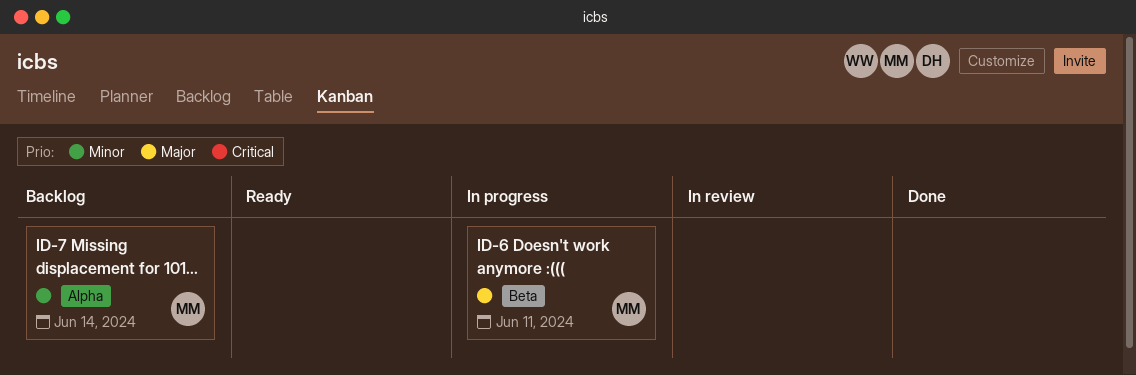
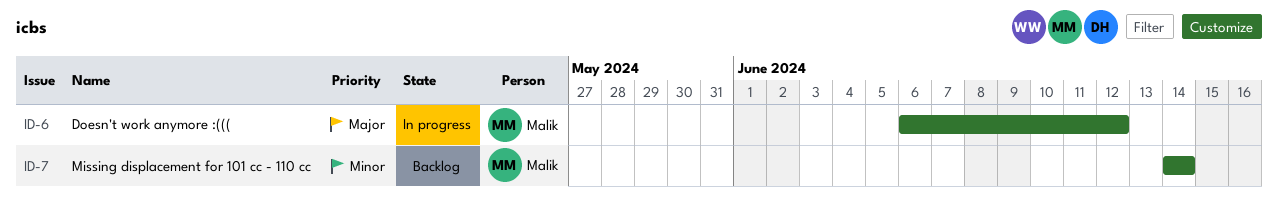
ID-6, due: Jun 11 -> Jun 12

